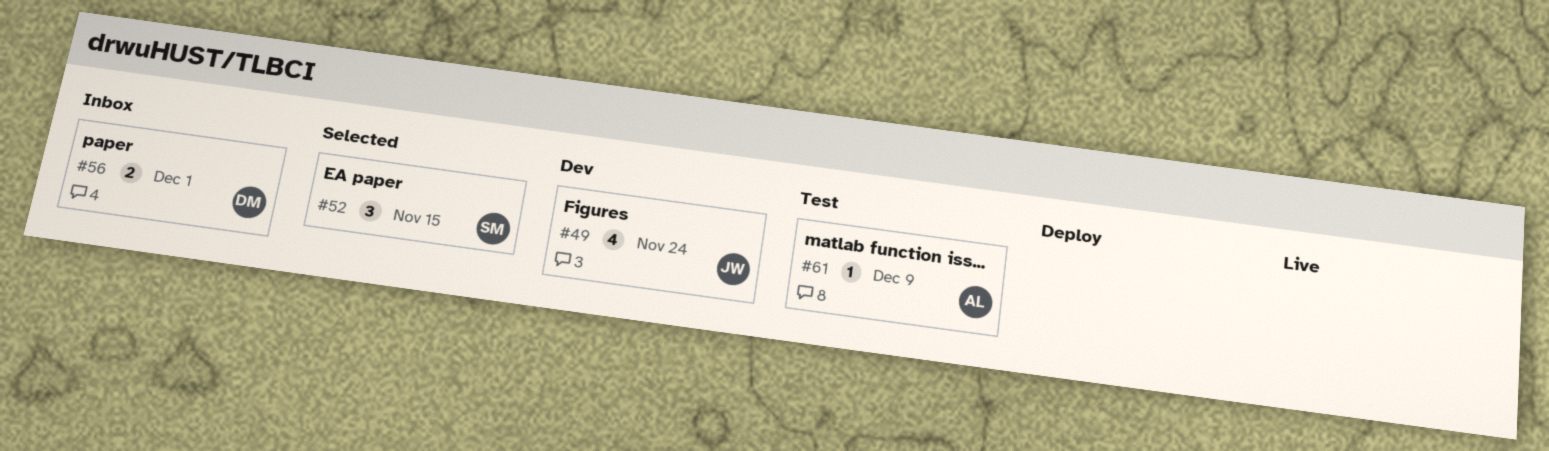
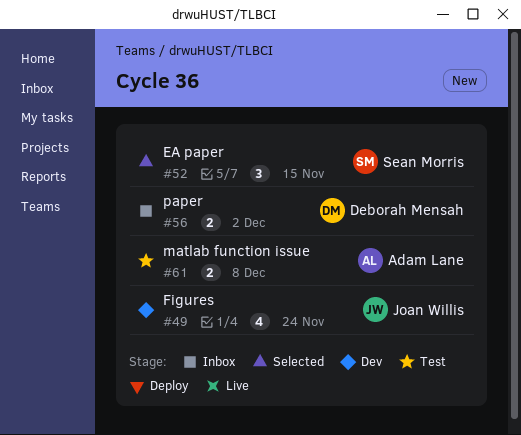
#56, due: Dec 1 -> Dec 2
#61, estimate: 1 -> 2
#61, due: Dec 9 -> Dec 8

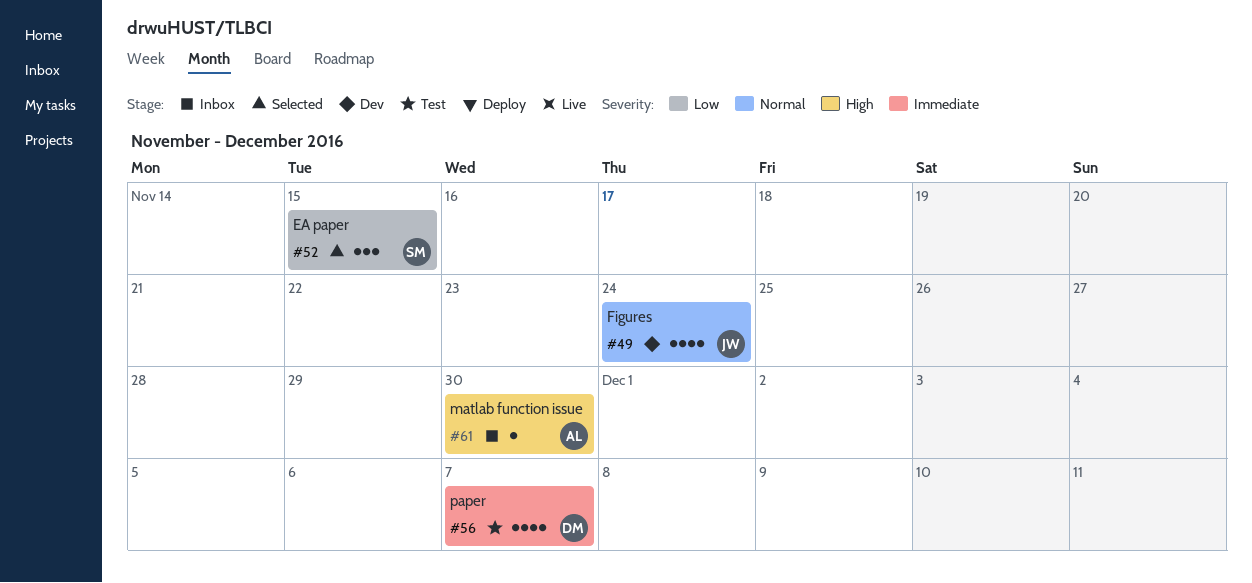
#56, status: Inbox -> Test
#56, estimate: 2 -> 4
#56, due: Dec 2 -> Dec 7
#61, status: Test -> Inbox
#61, estimate: 2 -> 1
#61, due: Dec 8 -> Nov 30

